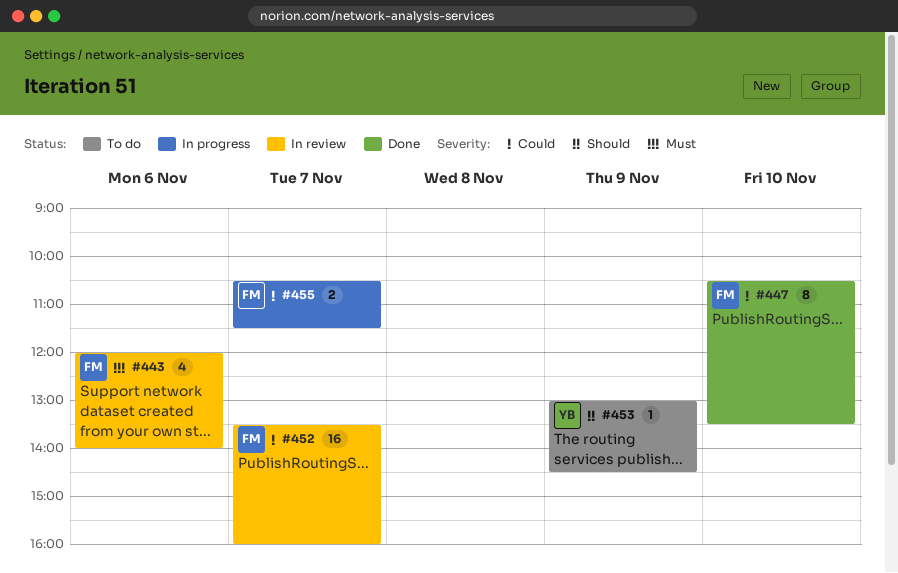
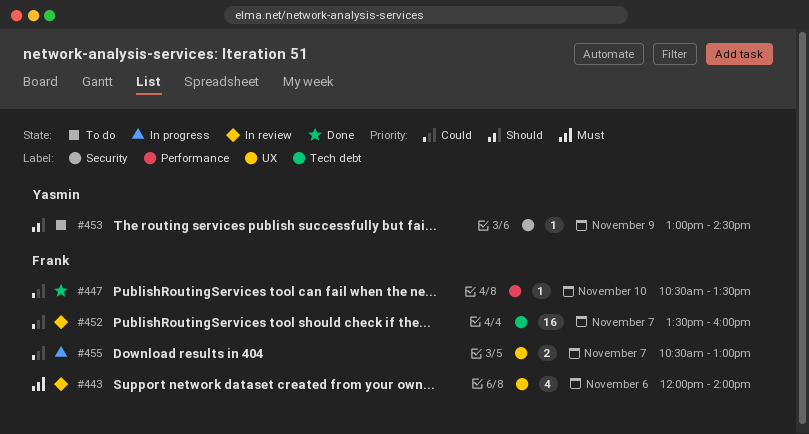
#447, estimate: 8 -> 1
#455, ends: 11:30 -> 13:00

